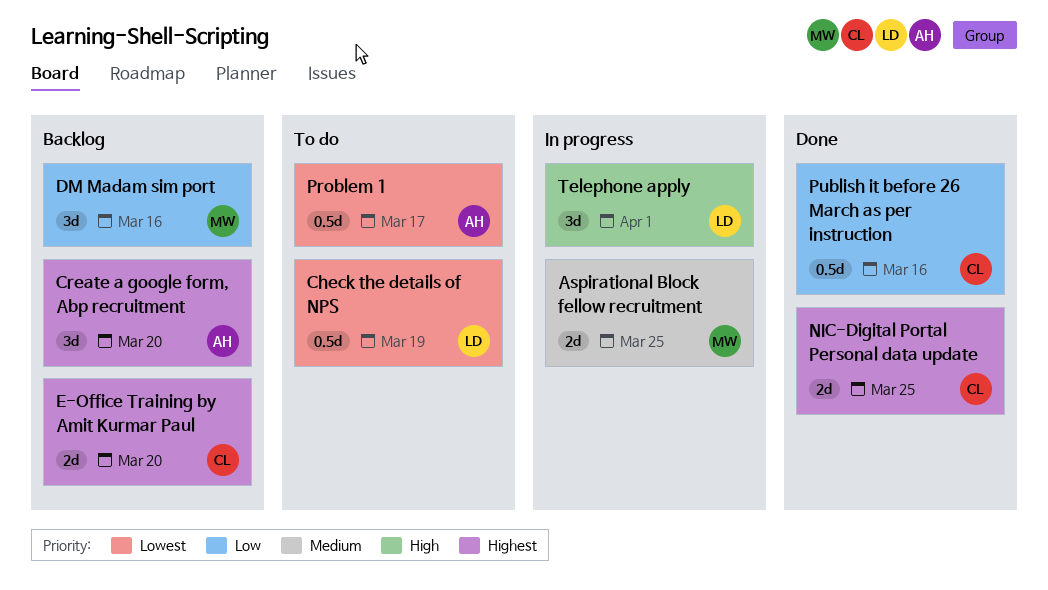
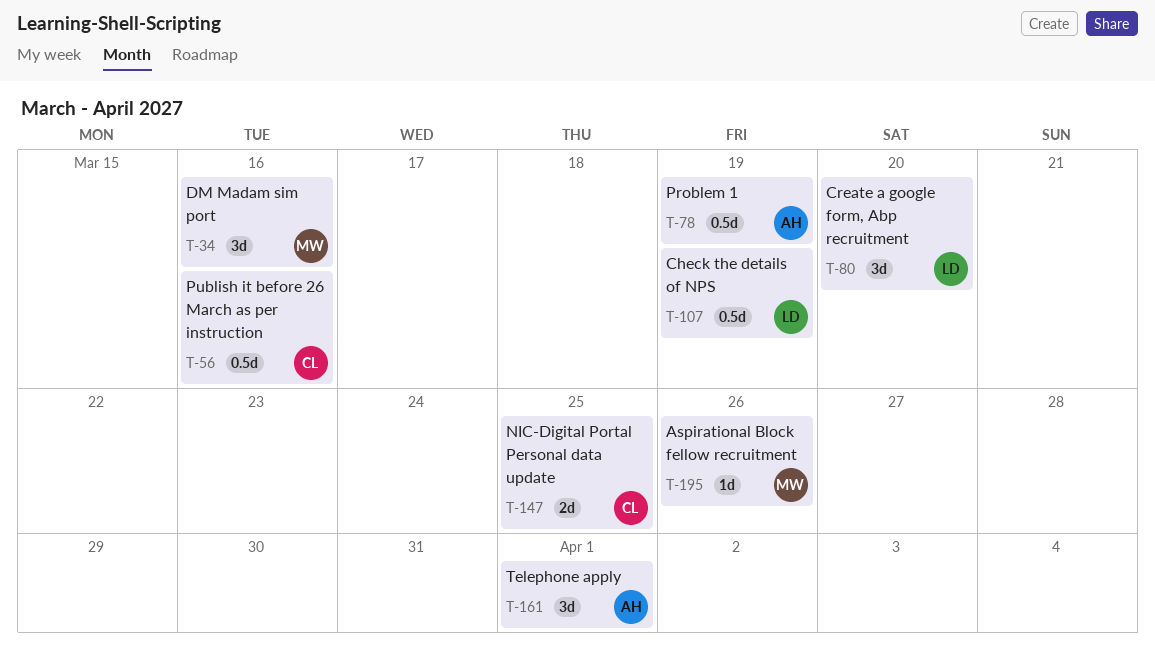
Aspirational Block fellow recruitment, estimate: 2d -> 1d
Aspirational Block fellow recruitment, due: Mar 25 -> Mar 26
Create a google form, Abp recruitment, owner: AH -> LD
E-Office Training by Amit Kurmar Paul: present -> none
Problem 1, due: Mar 17 -> Mar 19
Telephone apply, owner: LD -> AH

